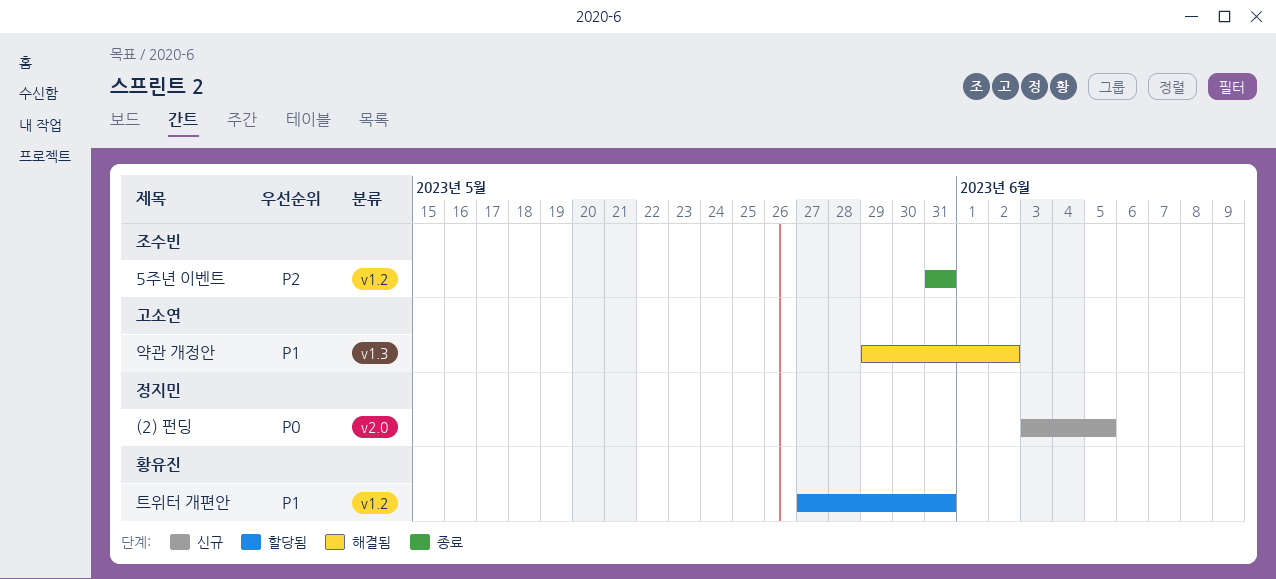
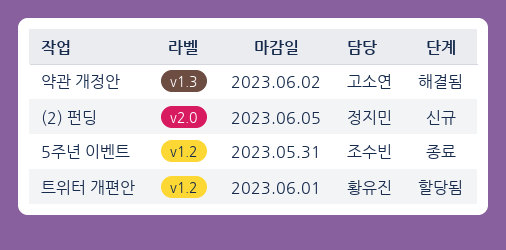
트위터 개편안, due: May 31 -> Jun 1

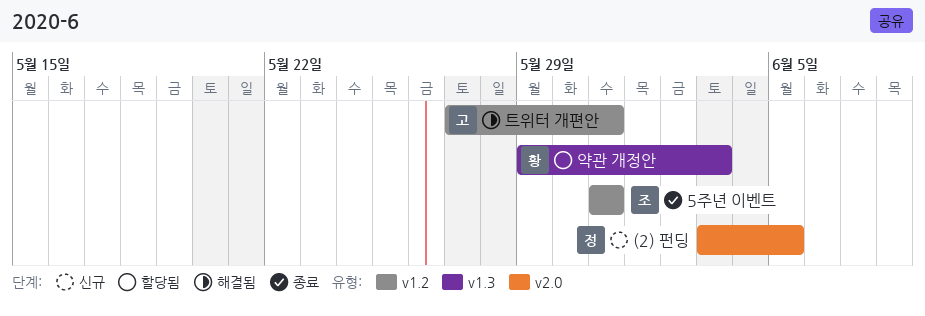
약관 개정안, status: 해결됨 -> 할당됨
약관 개정안, owner: 고소연 -> 황유진
약관 개정안, due: Jun 2 -> Jun 3
트위터 개편안, status: 할당됨 -> 해결됨
트위터 개편안, owner: 황유진 -> 고소연
트위터 개편안, due: Jun 1 -> May 31

